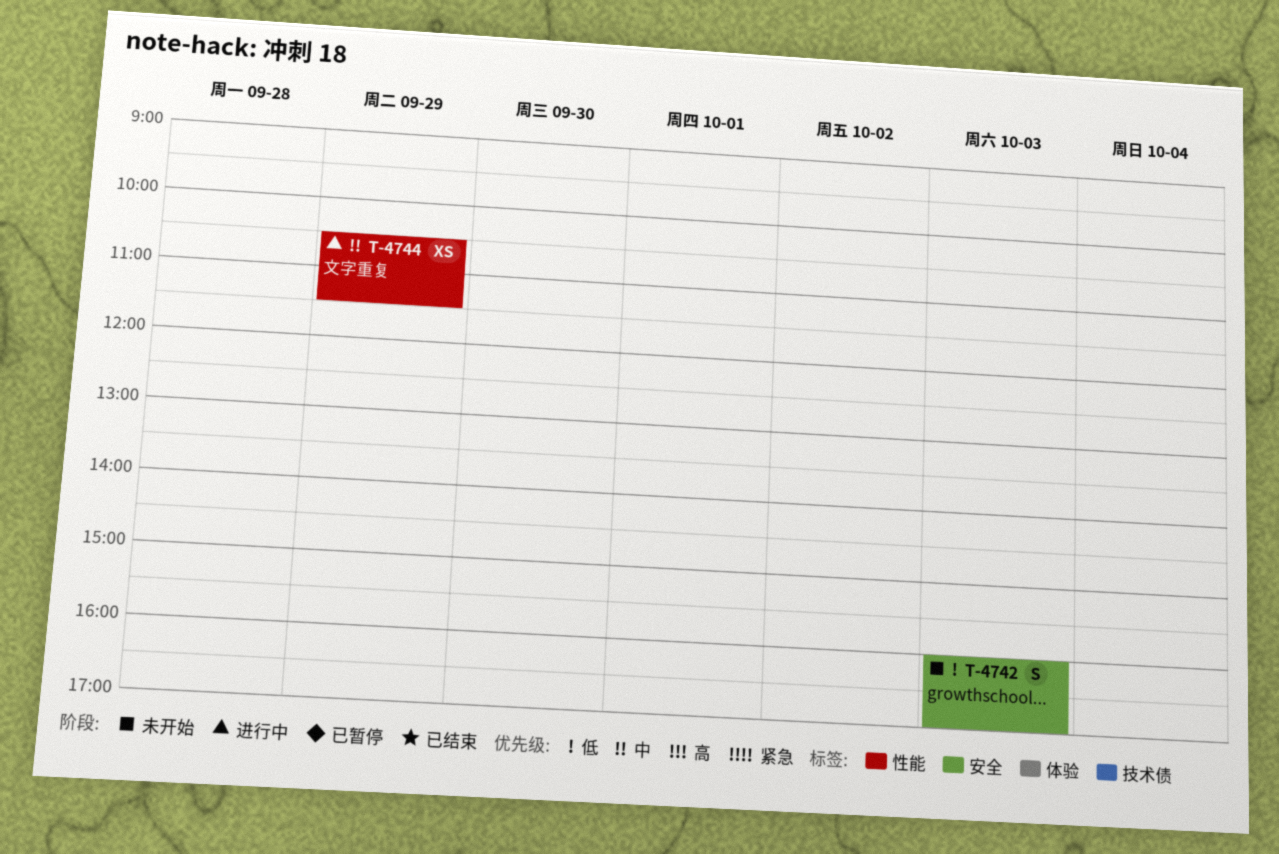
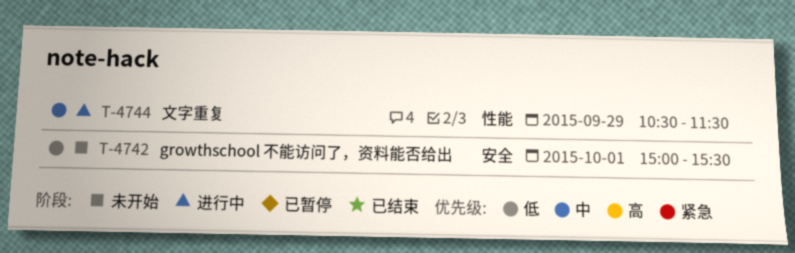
T-4742, day: Oct 3 -> Oct 1
T-4742, begins: 16:00 -> 15:00
T-4742, ends: 17:00 -> 15:30

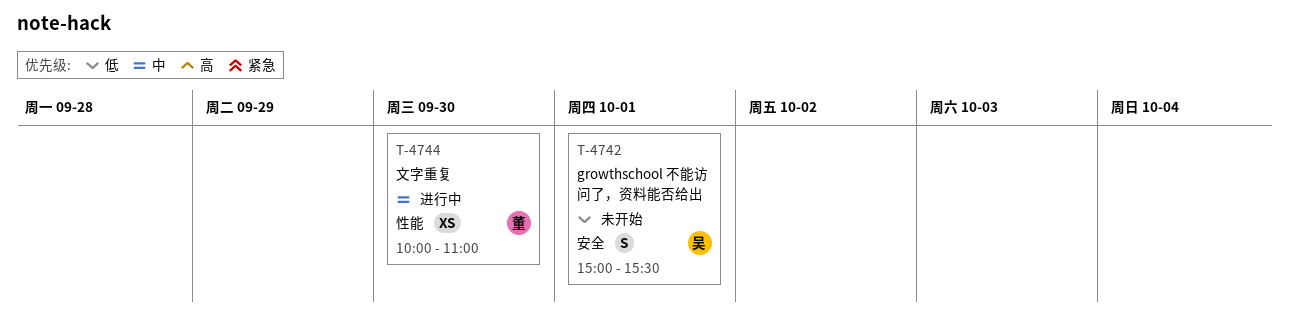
T-4744, day: Sep 29 -> Sep 30
T-4744, begins: 10:30 -> 10:00
T-4744, ends: 11:30 -> 11:00

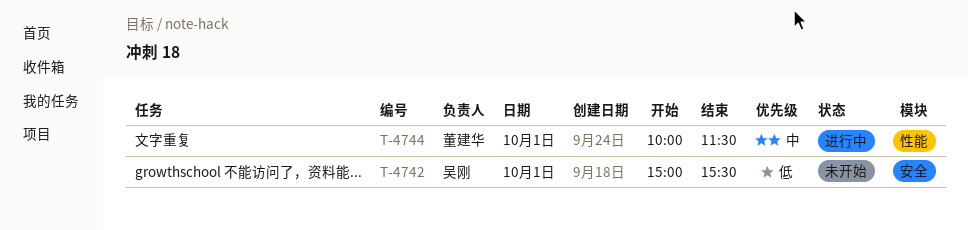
T-4744, day: Sep 30 -> Oct 1
T-4744, ends: 11:00 -> 11:30

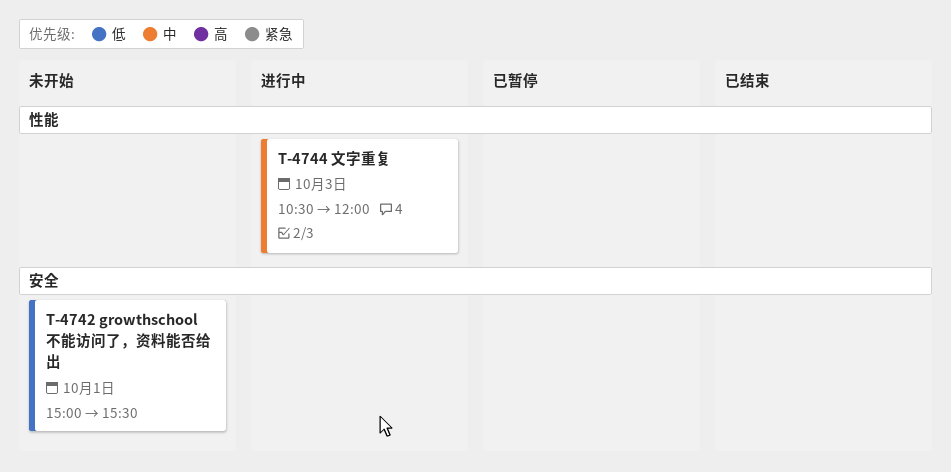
T-4744, day: Oct 1 -> Oct 3
T-4744, begins: 10:00 -> 10:30
T-4744, ends: 11:30 -> 12:00

